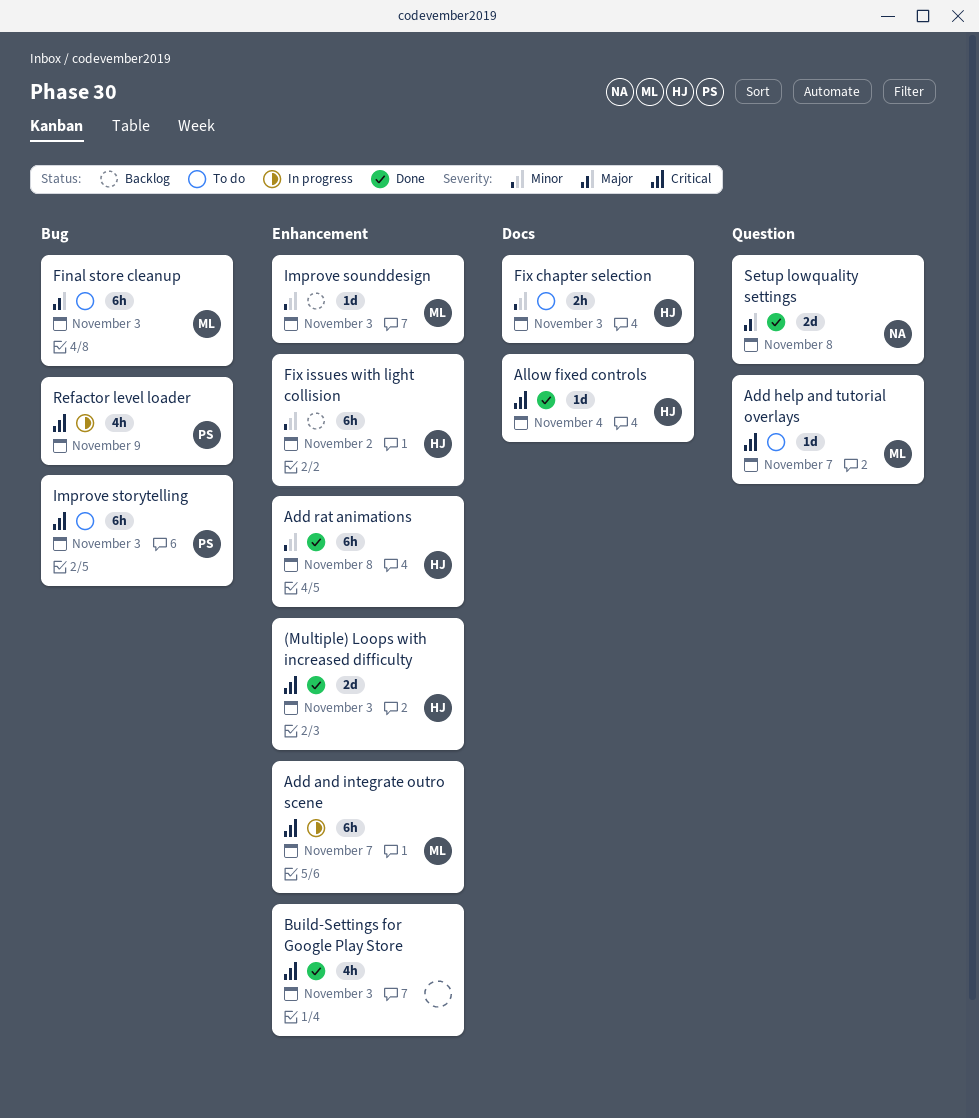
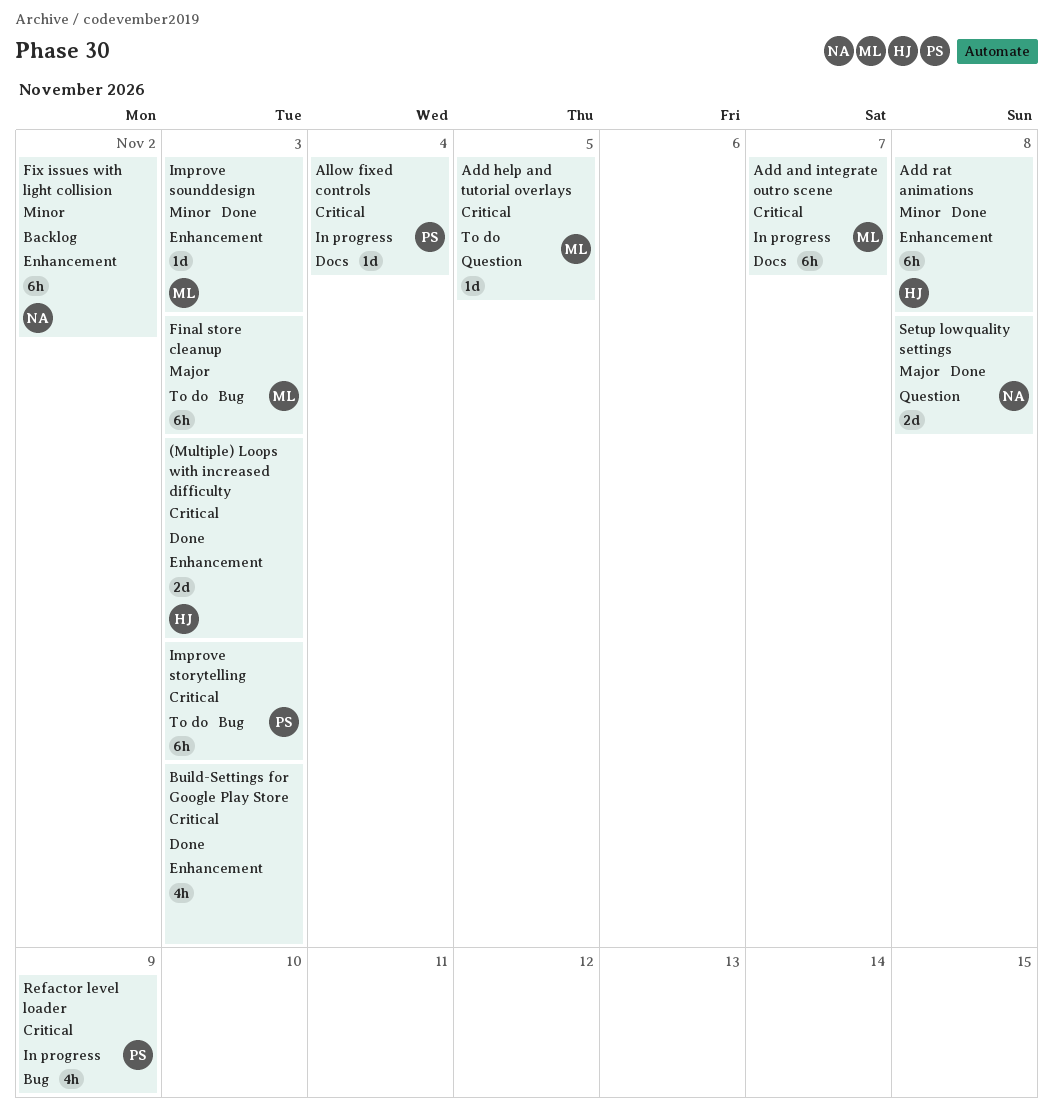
Add and integrate outro scene, label: Enhancement -> Docs
Add help and tutorial overlays, due: Nov 7 -> Nov 5
Allow fixed controls, status: Done -> In progress
Allow fixed controls, owner: HJ -> PS
Fix chapter selection: present -> none
Fix issues with light collision, owner: HJ -> NA
Improve sounddesign, status: Backlog -> Done

